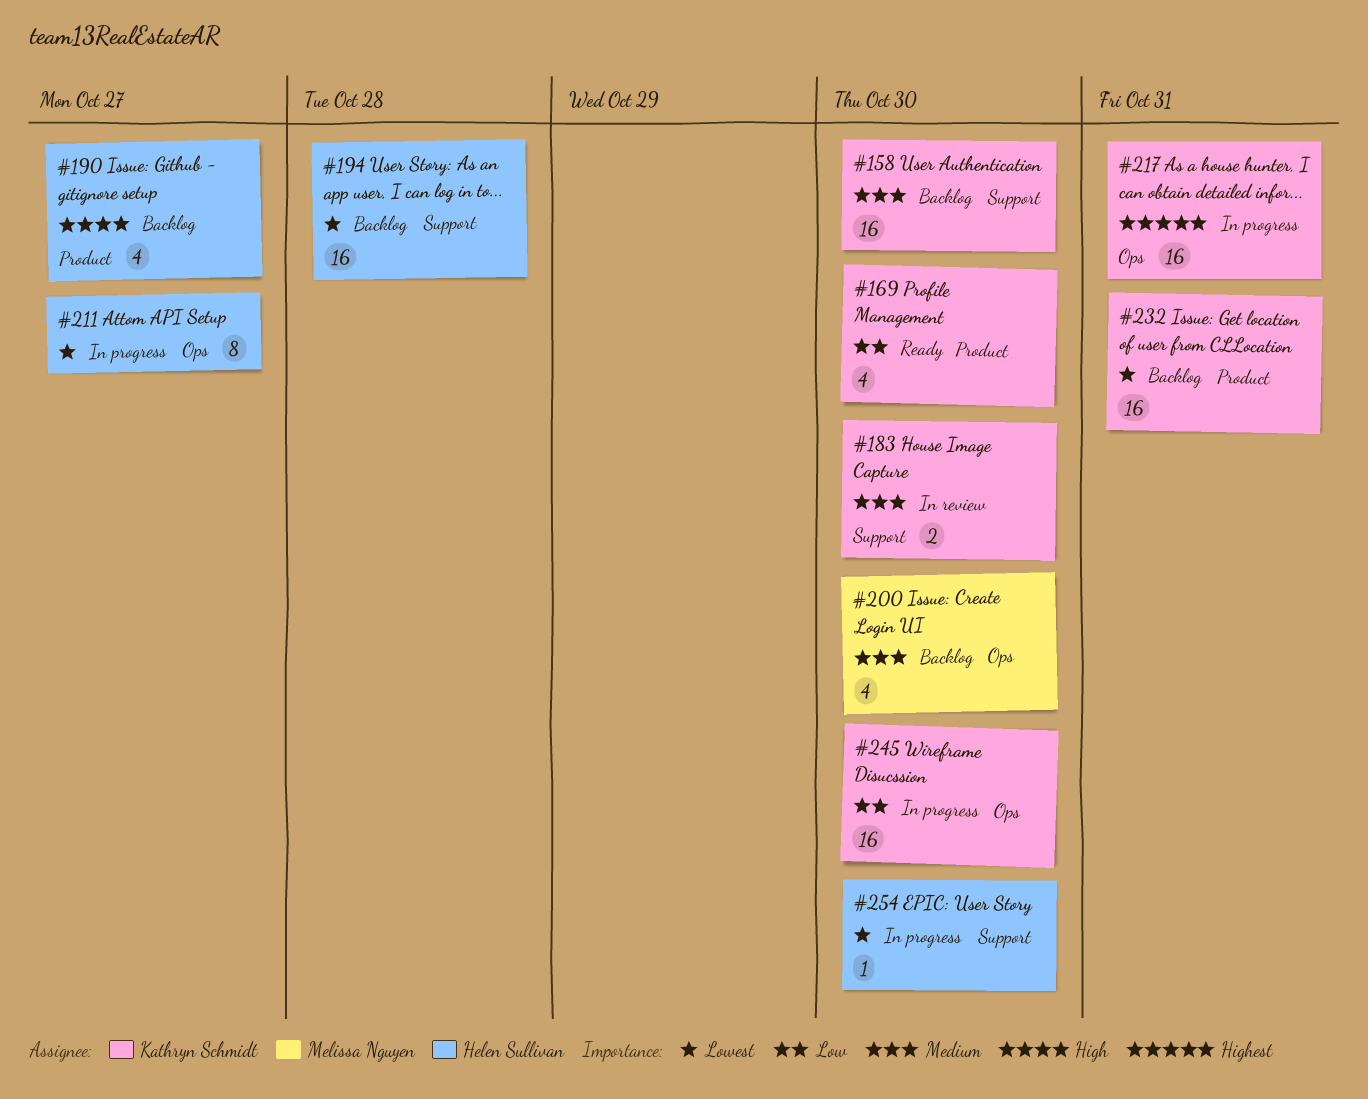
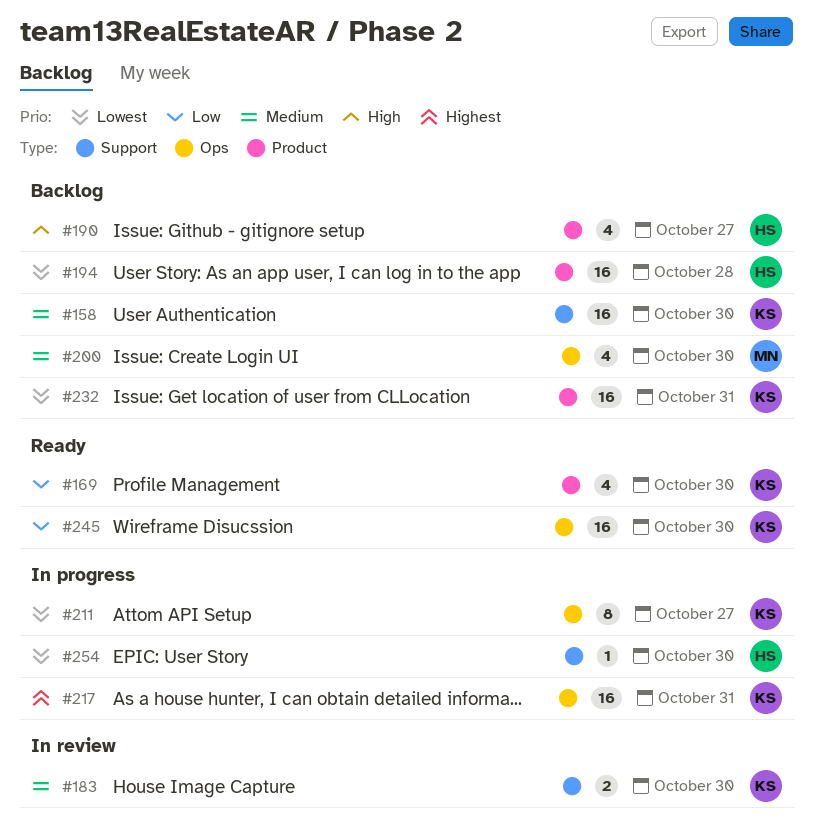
#194, label: Support -> Product
#211, owner: Helen Sullivan -> Kathryn Schmidt
#245, status: In progress -> Ready

